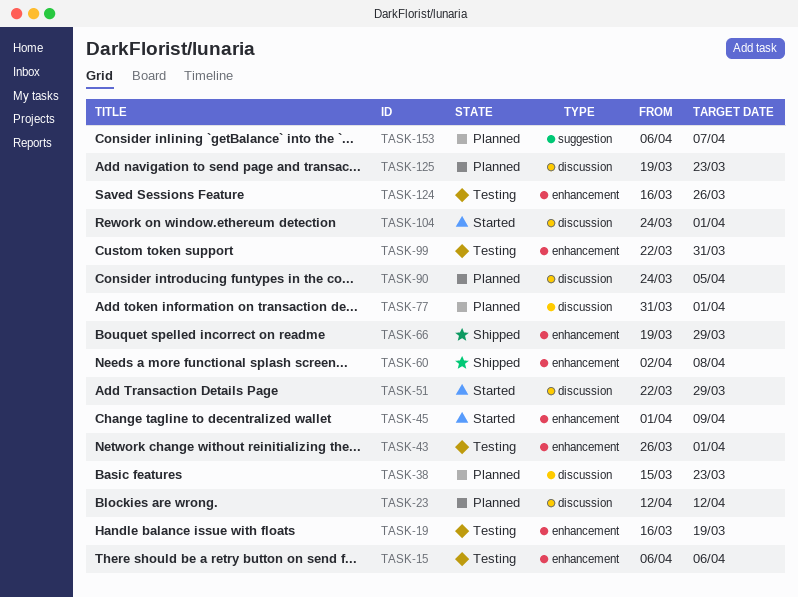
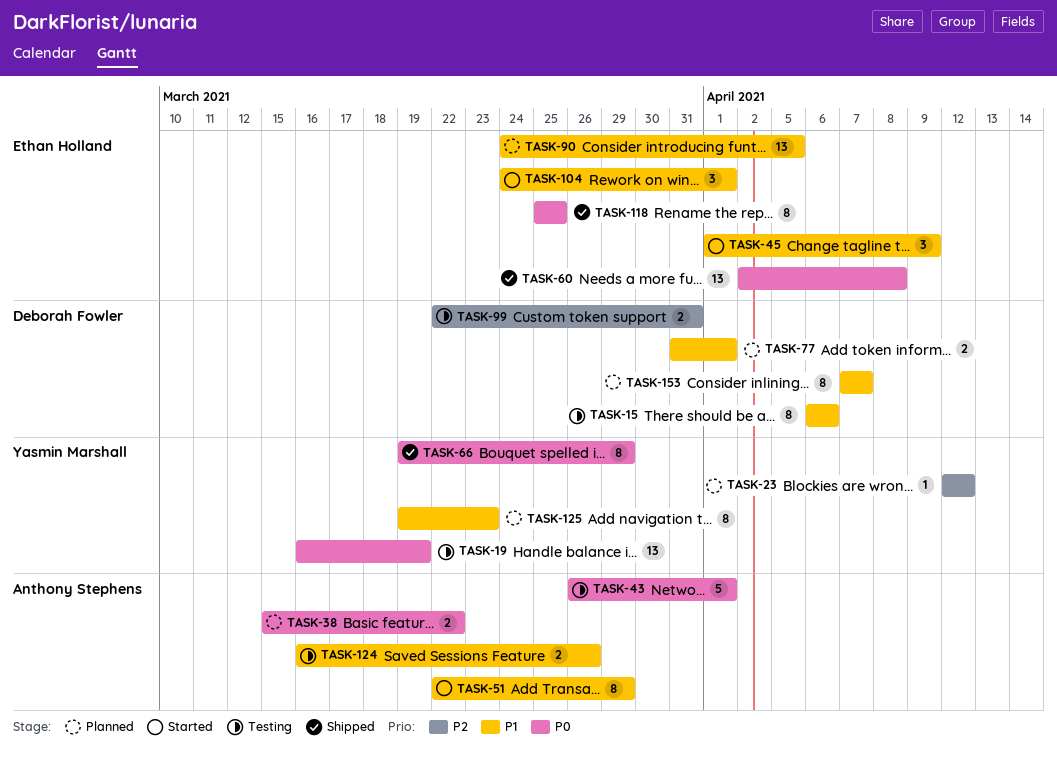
TASK-38, due: Mar 23 -> Mar 22
TASK-118: none -> present
TASK-153, start: Apr 6 -> Apr 7

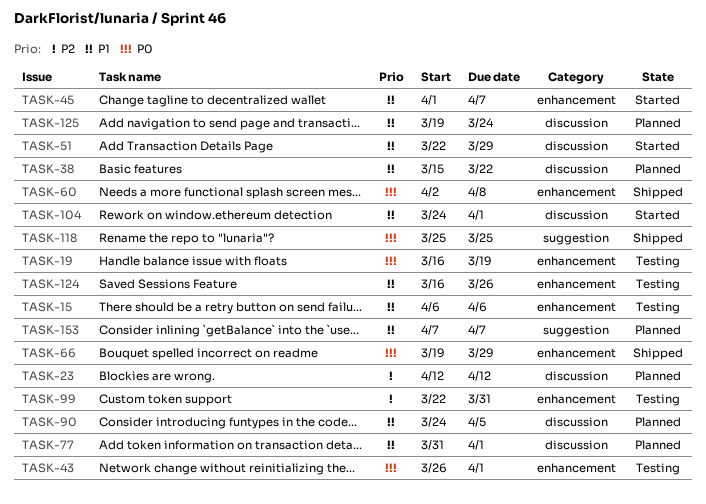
TASK-38, priority: P0 -> P1
TASK-45, due: Apr 9 -> Apr 7
TASK-125, due: Mar 23 -> Mar 24

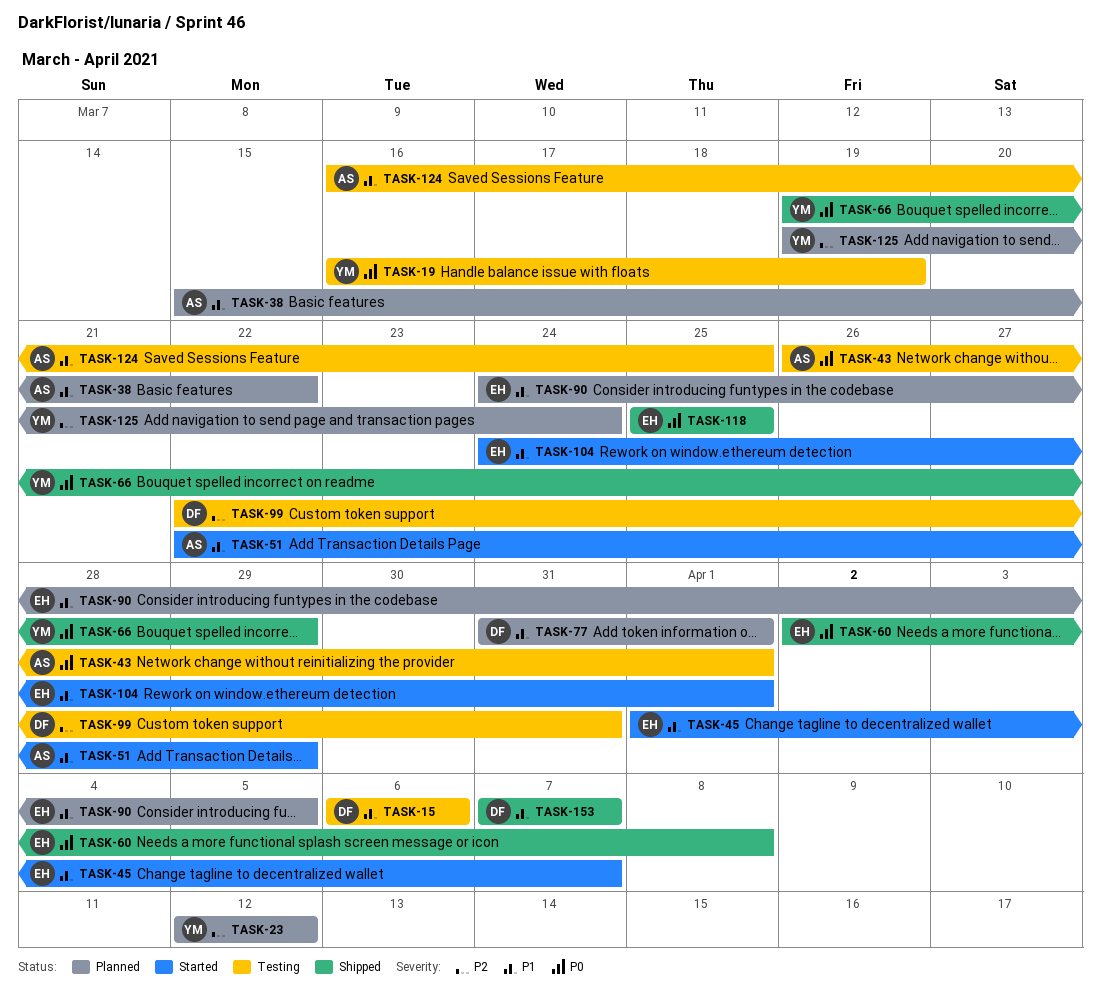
TASK-124, due: Mar 26 -> Mar 25
TASK-125, priority: P1 -> P2
TASK-153, status: Planned -> Shipped

